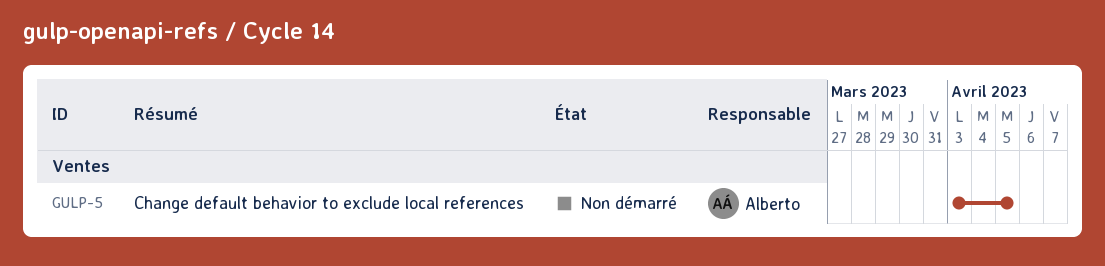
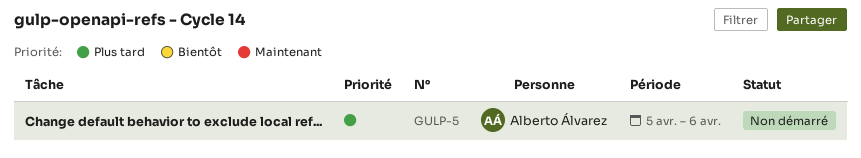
GULP-5, start: Apr 3 -> Apr 5
GULP-5, due: Apr 5 -> Apr 6

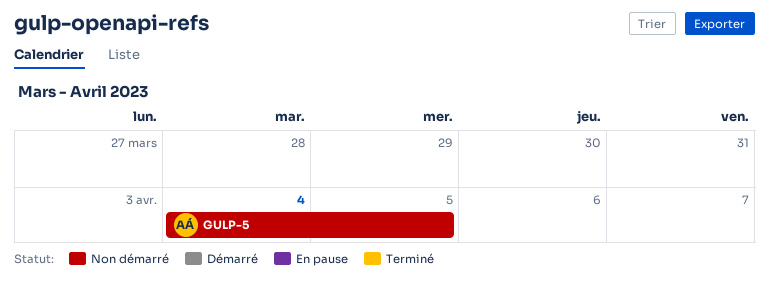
GULP-5, start: Apr 5 -> Apr 4
GULP-5, due: Apr 6 -> Apr 5

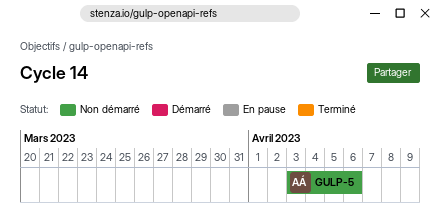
GULP-5, start: Apr 4 -> Apr 3
GULP-5, due: Apr 5 -> Apr 6

